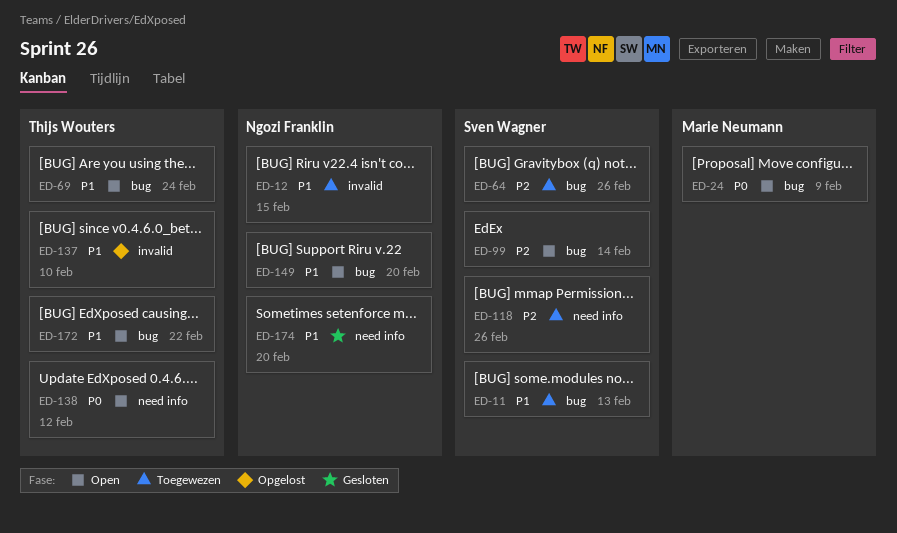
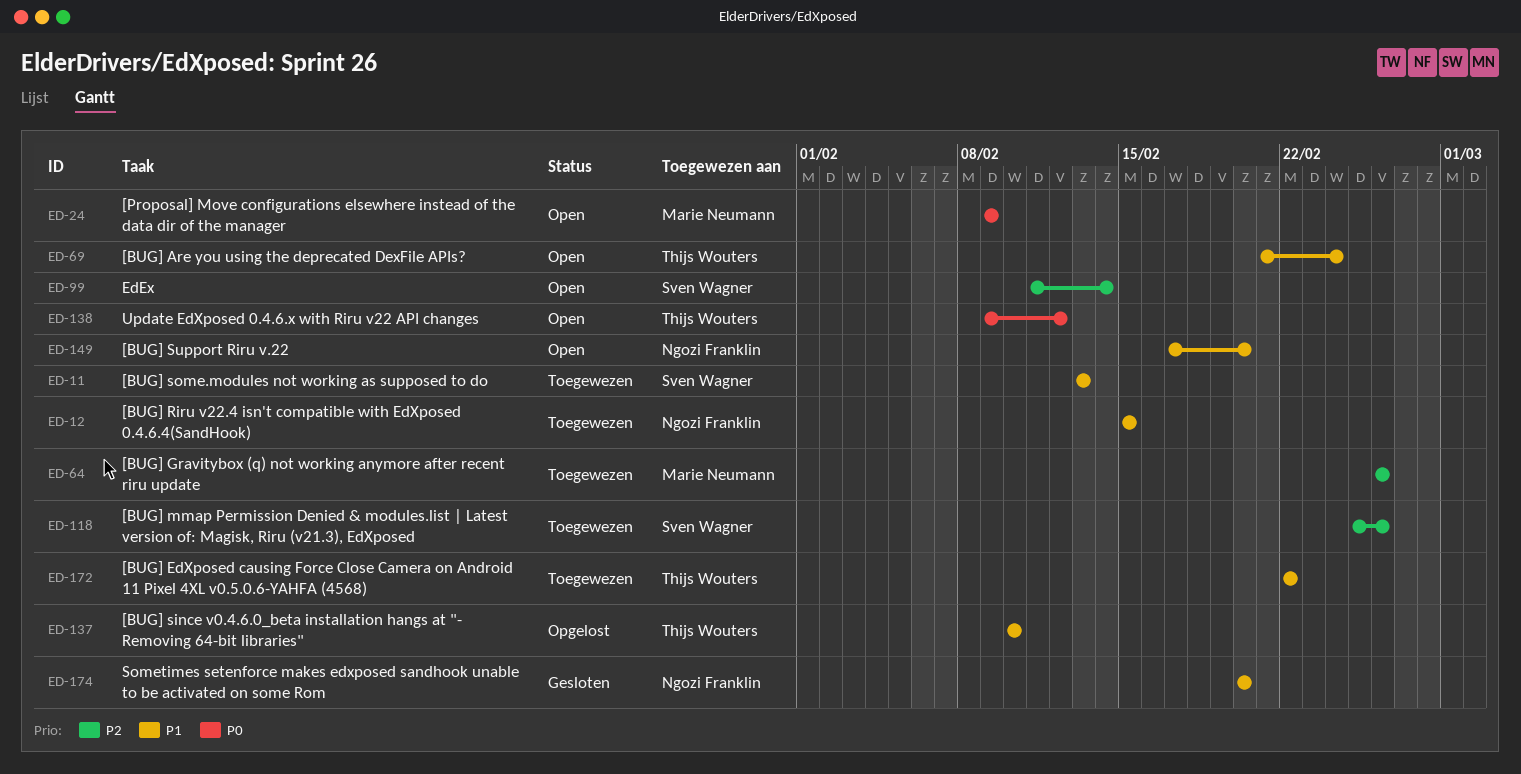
ED-64, owner: Sven Wagner -> Marie Neumann
ED-172, status: Open -> Toegewezen

